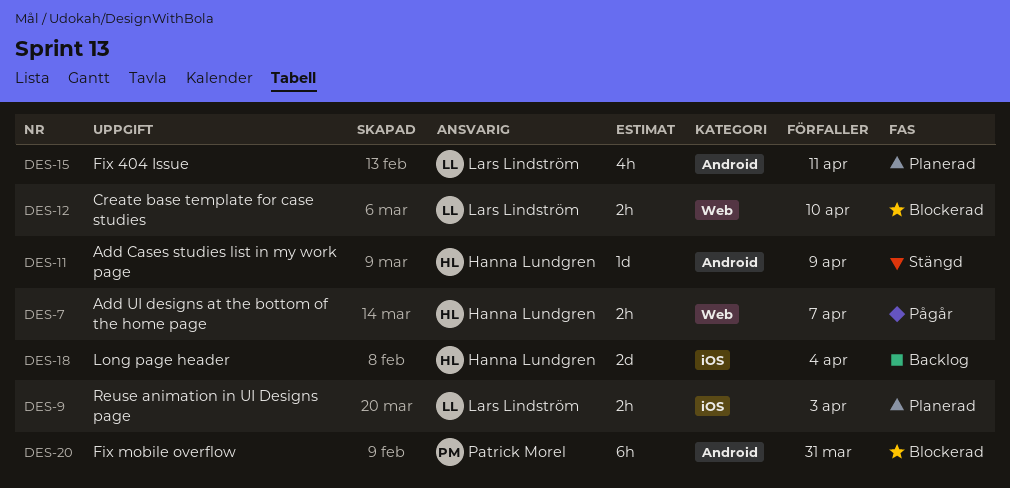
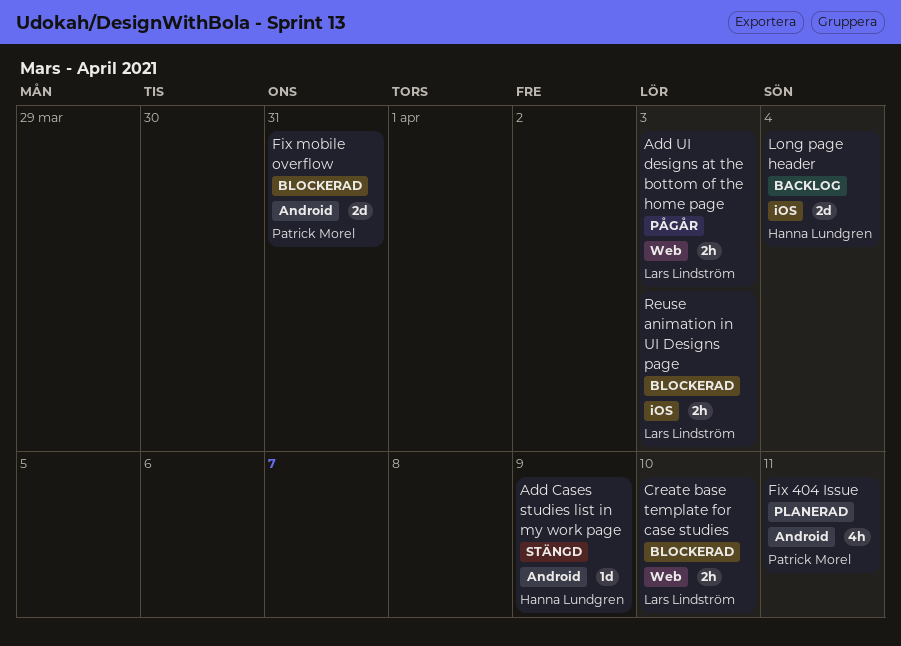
Add UI designs at the bottom of the home page, owner: Hanna Lundgren -> Lars Lindström
Add UI designs at the bottom of the home page, due: Apr 7 -> Apr 3
Fix 404 Issue, owner: Lars Lindström -> Patrick Morel
Fix mobile overflow, estimate: 6h -> 2d
Reuse animation in UI Designs page, status: Planerad -> Blockerad

